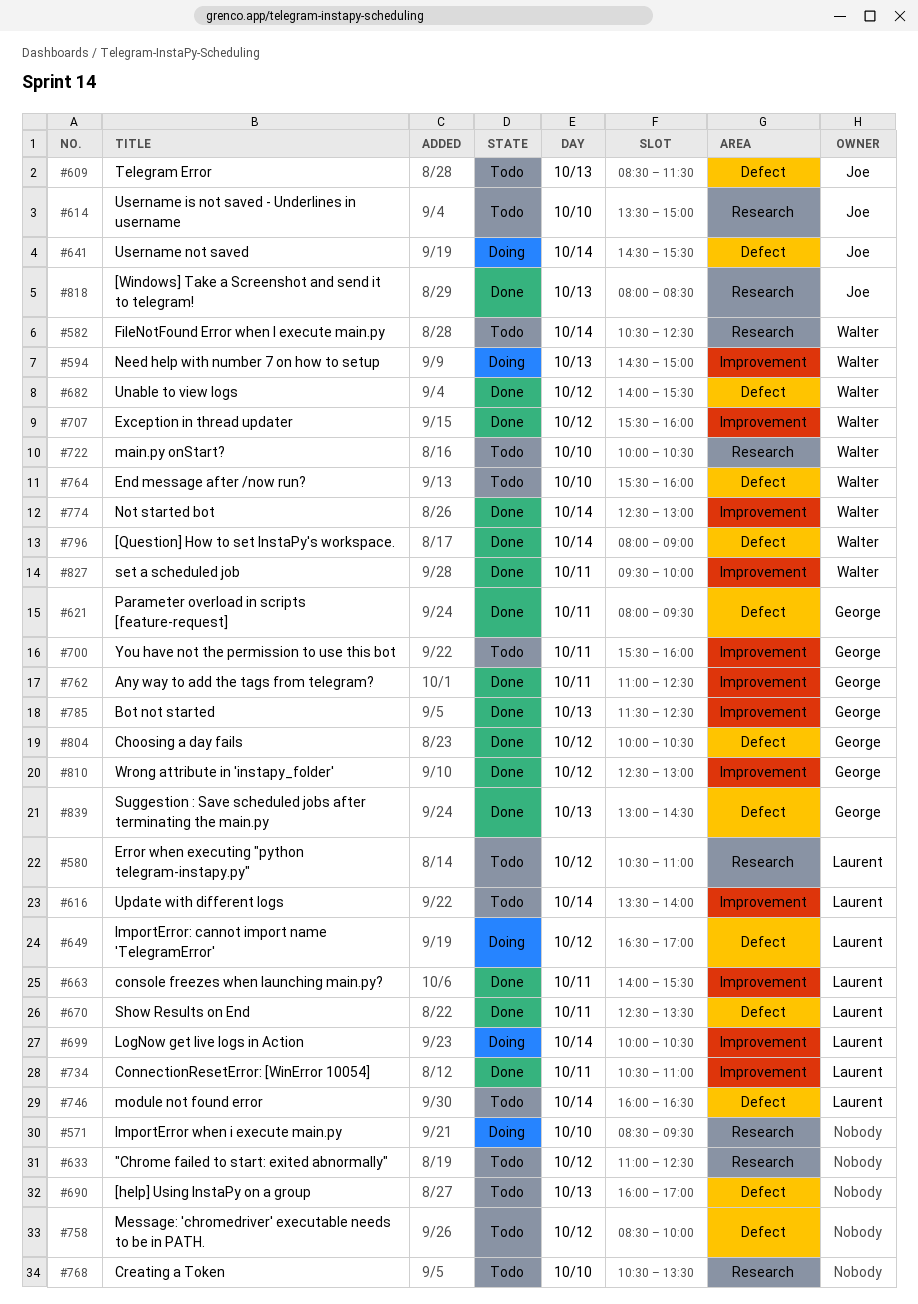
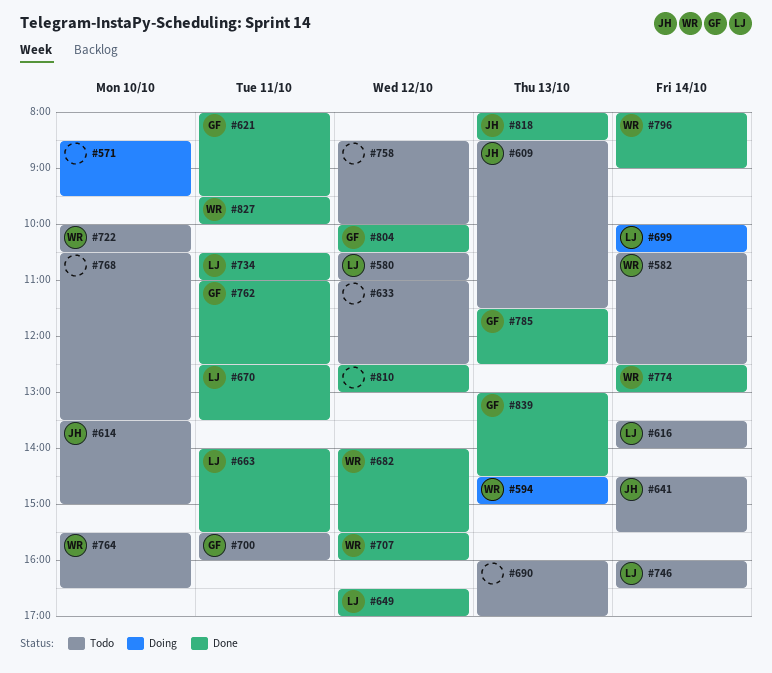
#641, status: Doing -> Todo
#649, status: Doing -> Done
#764, ends: 16:00 -> 16:30
#810, owner: George -> none

